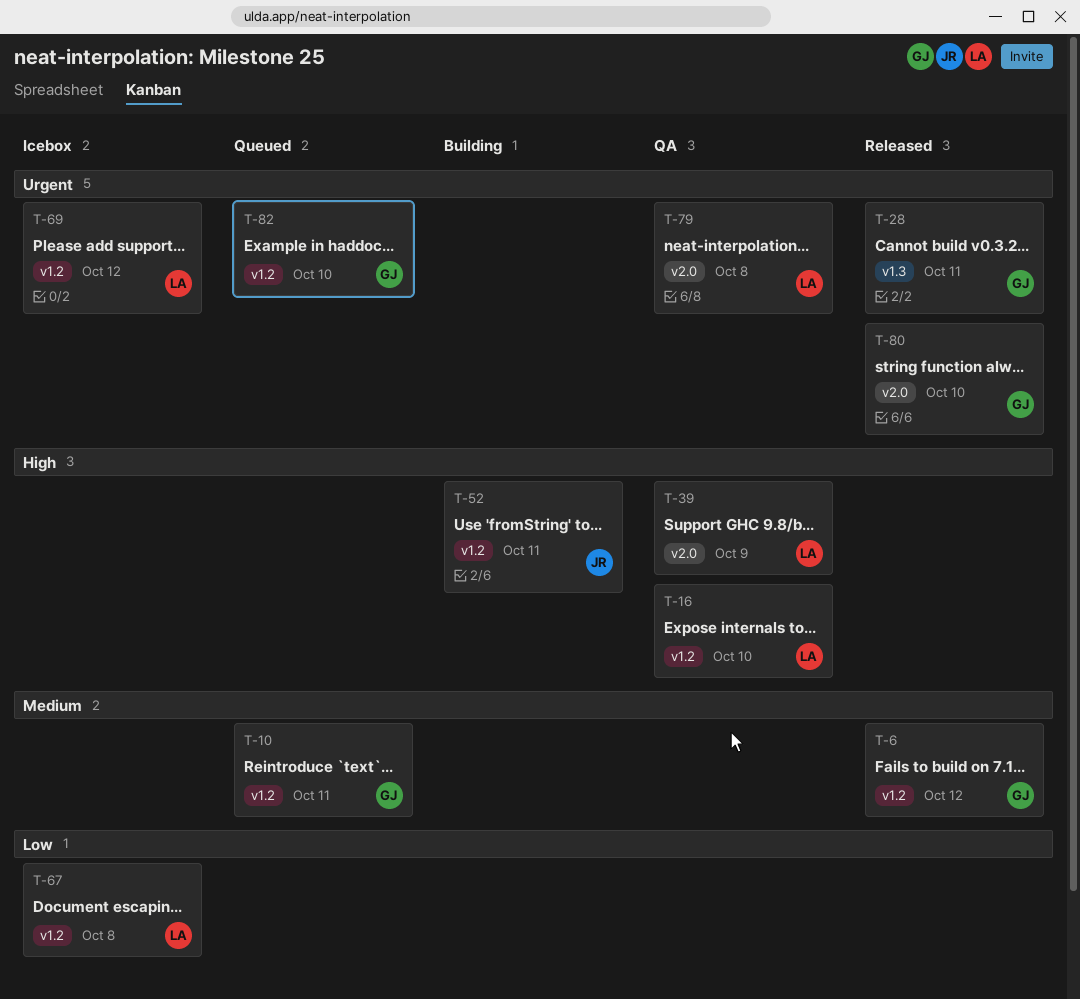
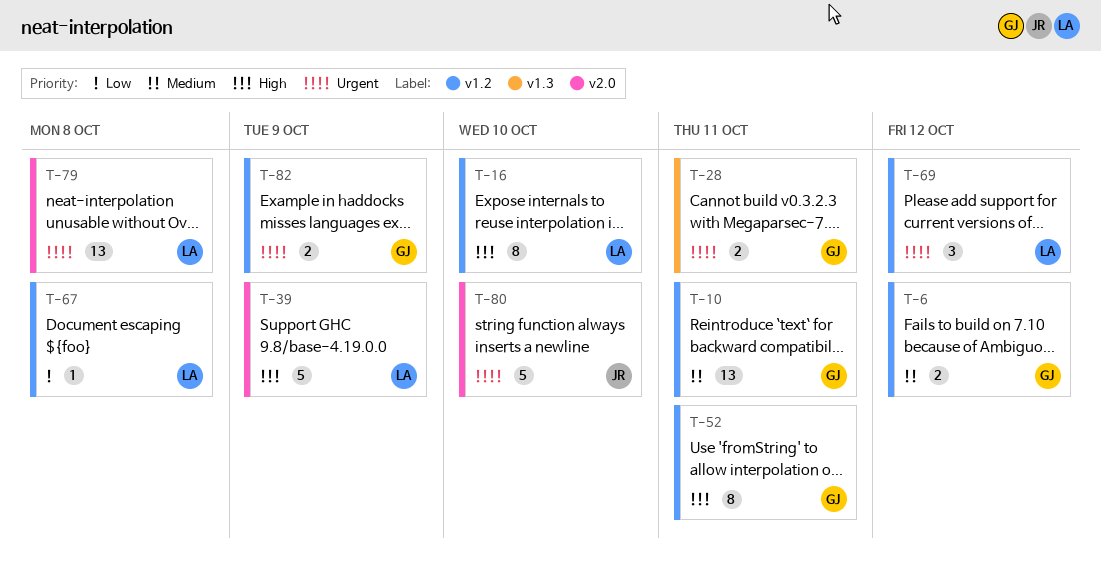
T-52, owner: JR -> GJ
T-80, owner: GJ -> JR
T-82, due: Oct 10 -> Oct 9

